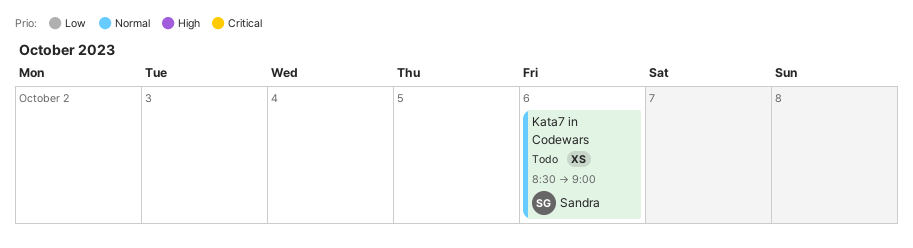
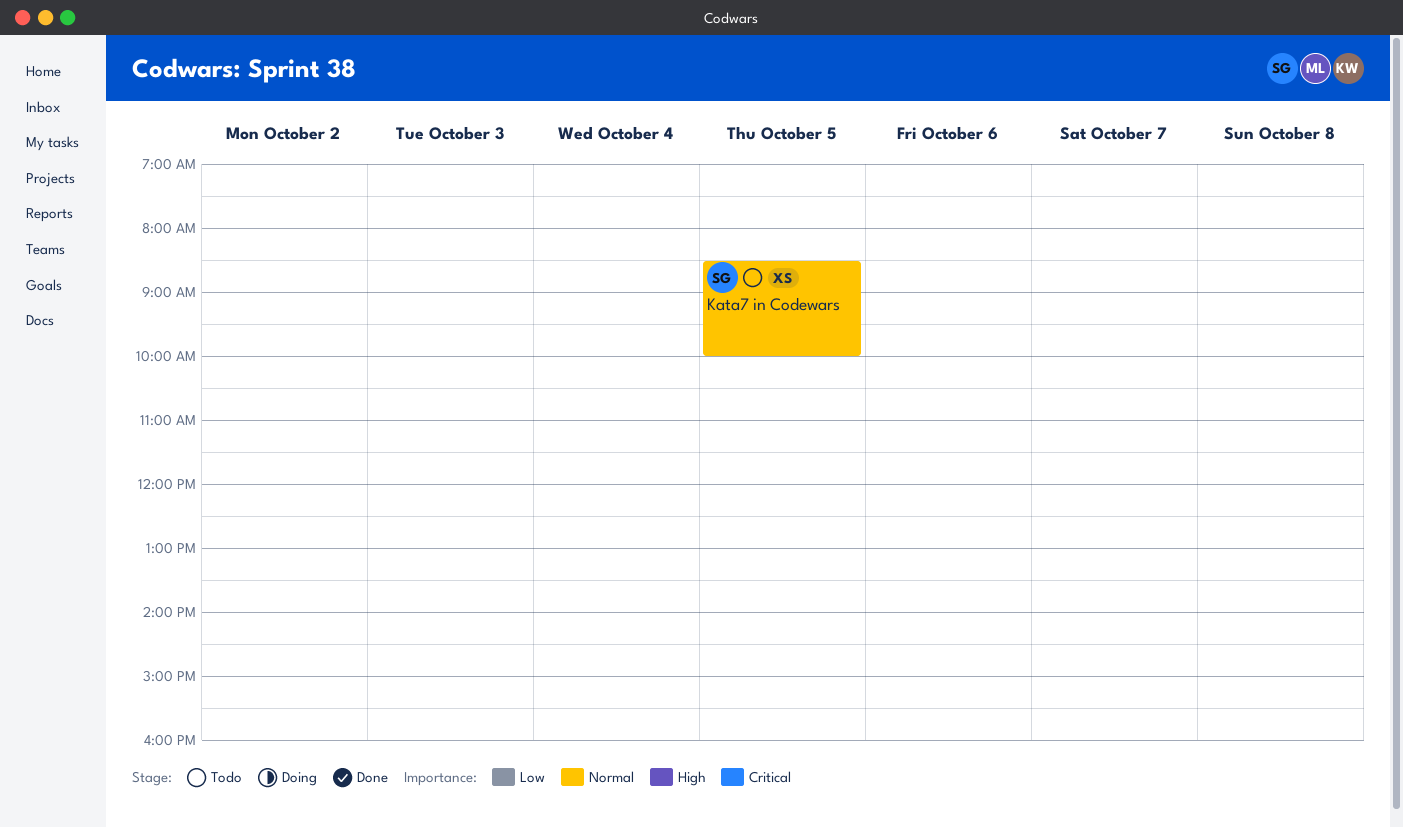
Kata7 in Codewars, day: Oct 6 -> Oct 5
Kata7 in Codewars, ends: 09:00 -> 10:00

